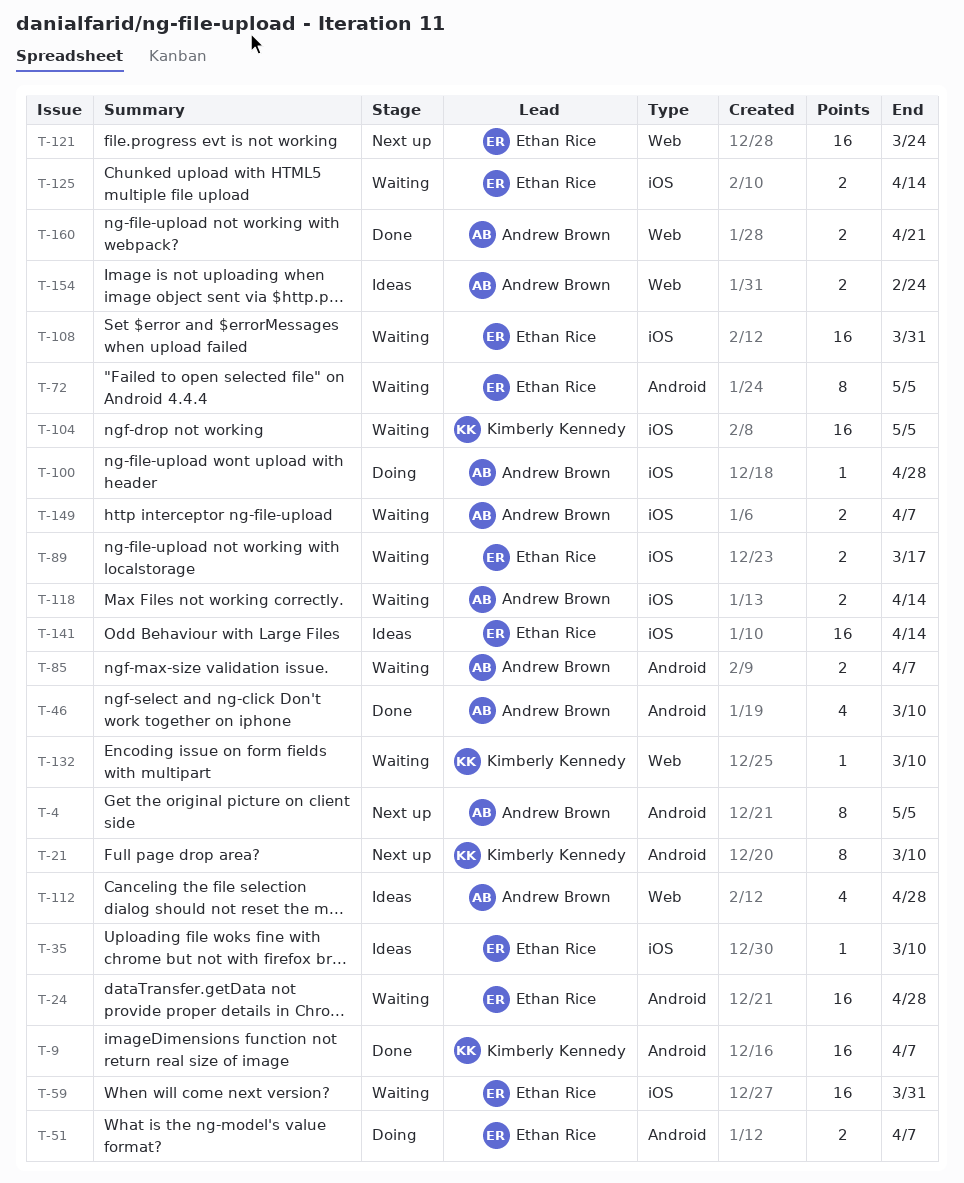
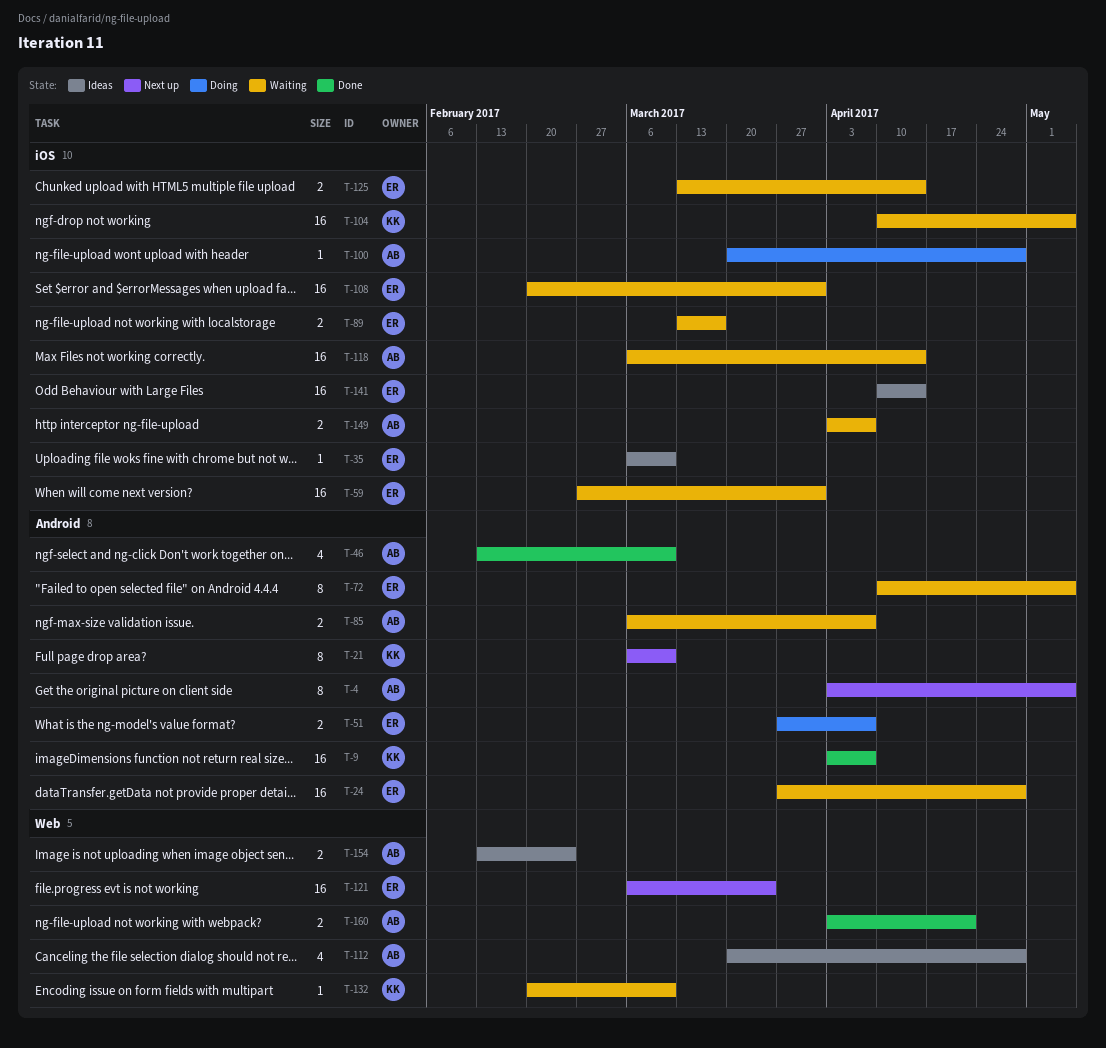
T-118, estimate: 2 -> 16

